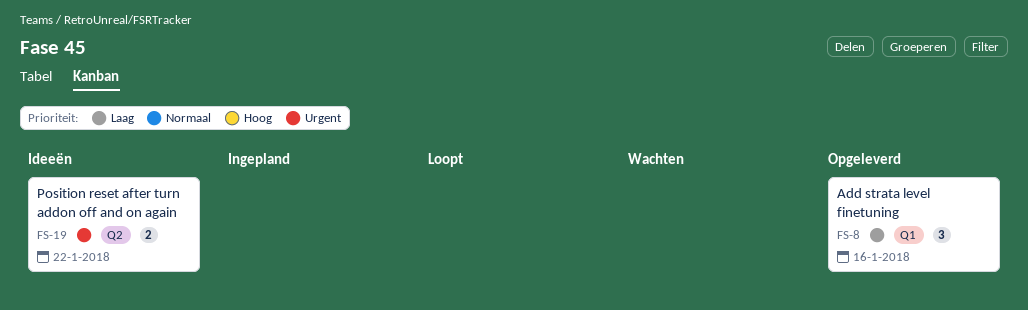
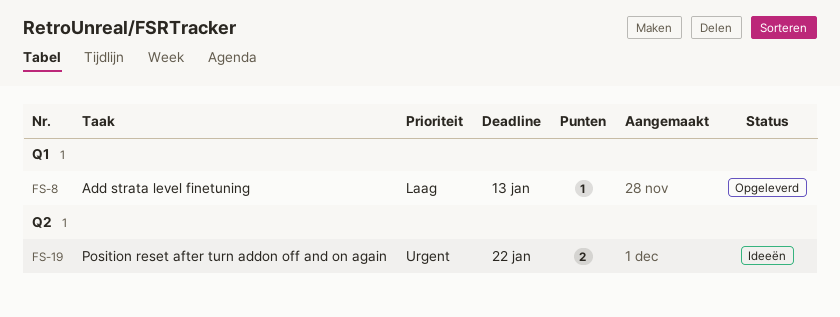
FS-8, estimate: 3 -> 1
FS-8, due: Jan 16 -> Jan 13

